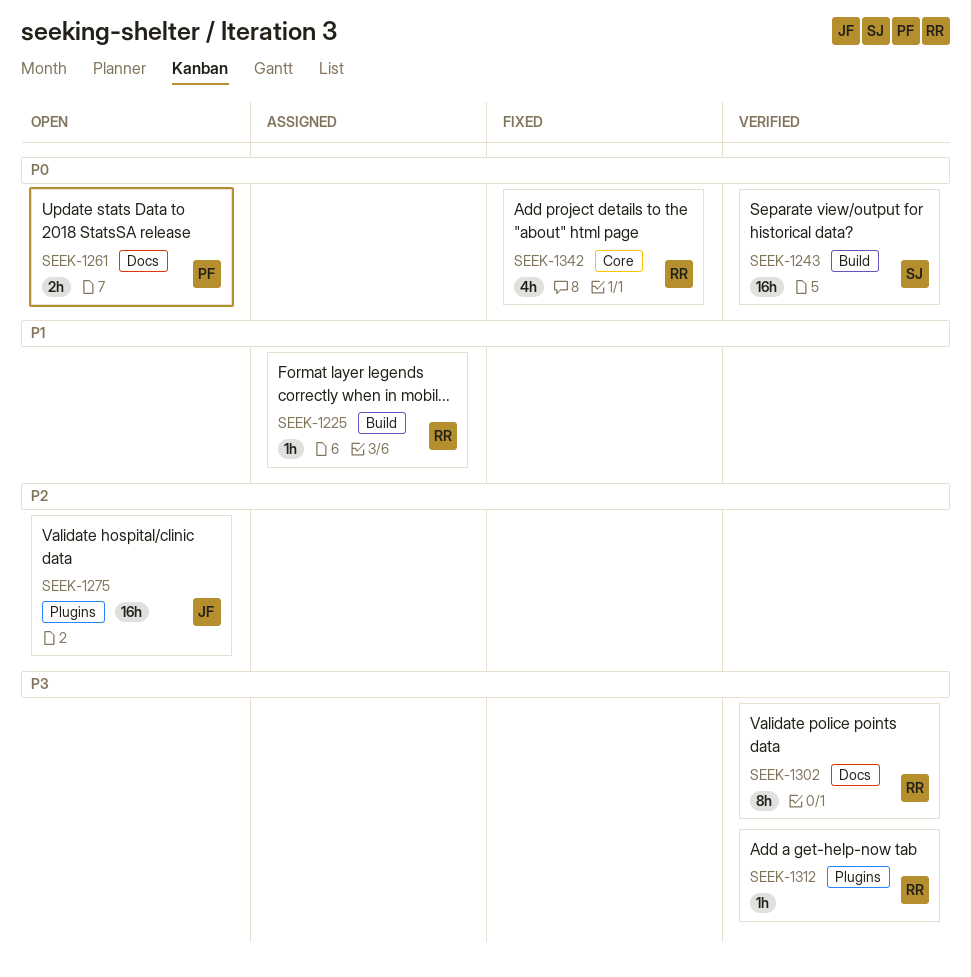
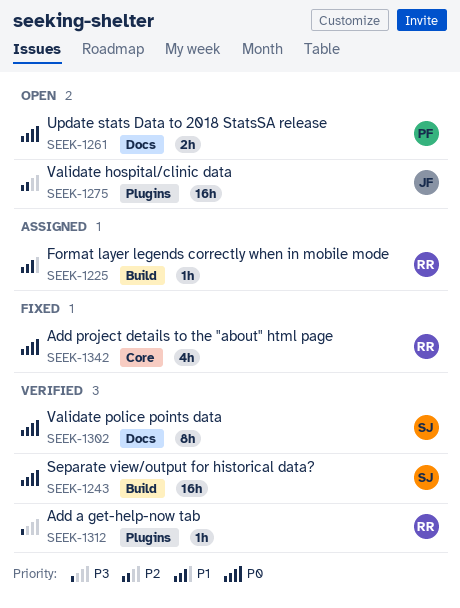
SEEK-1302, owner: RR -> SJ
SEEK-1302, priority: P3 -> P0

